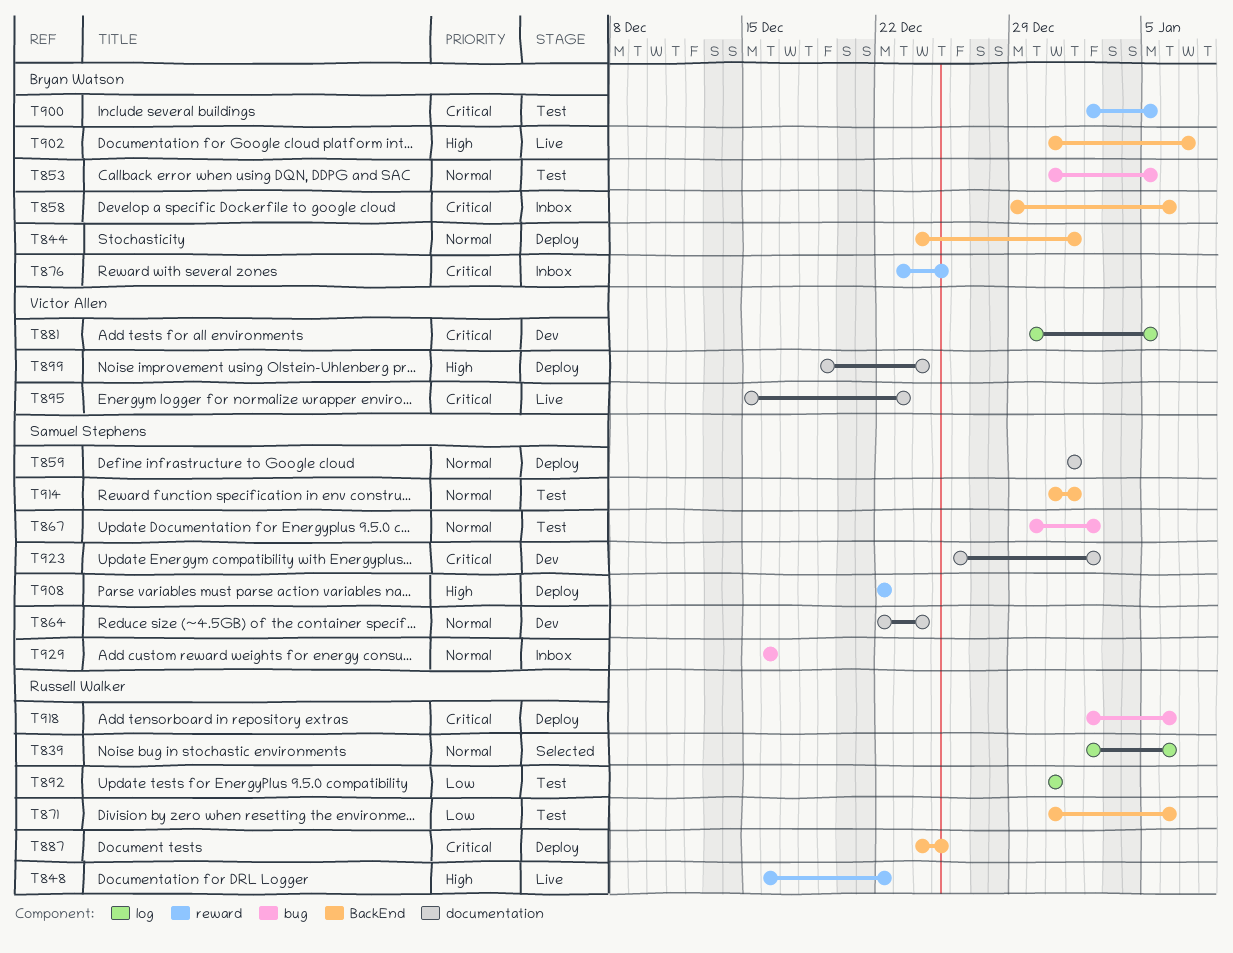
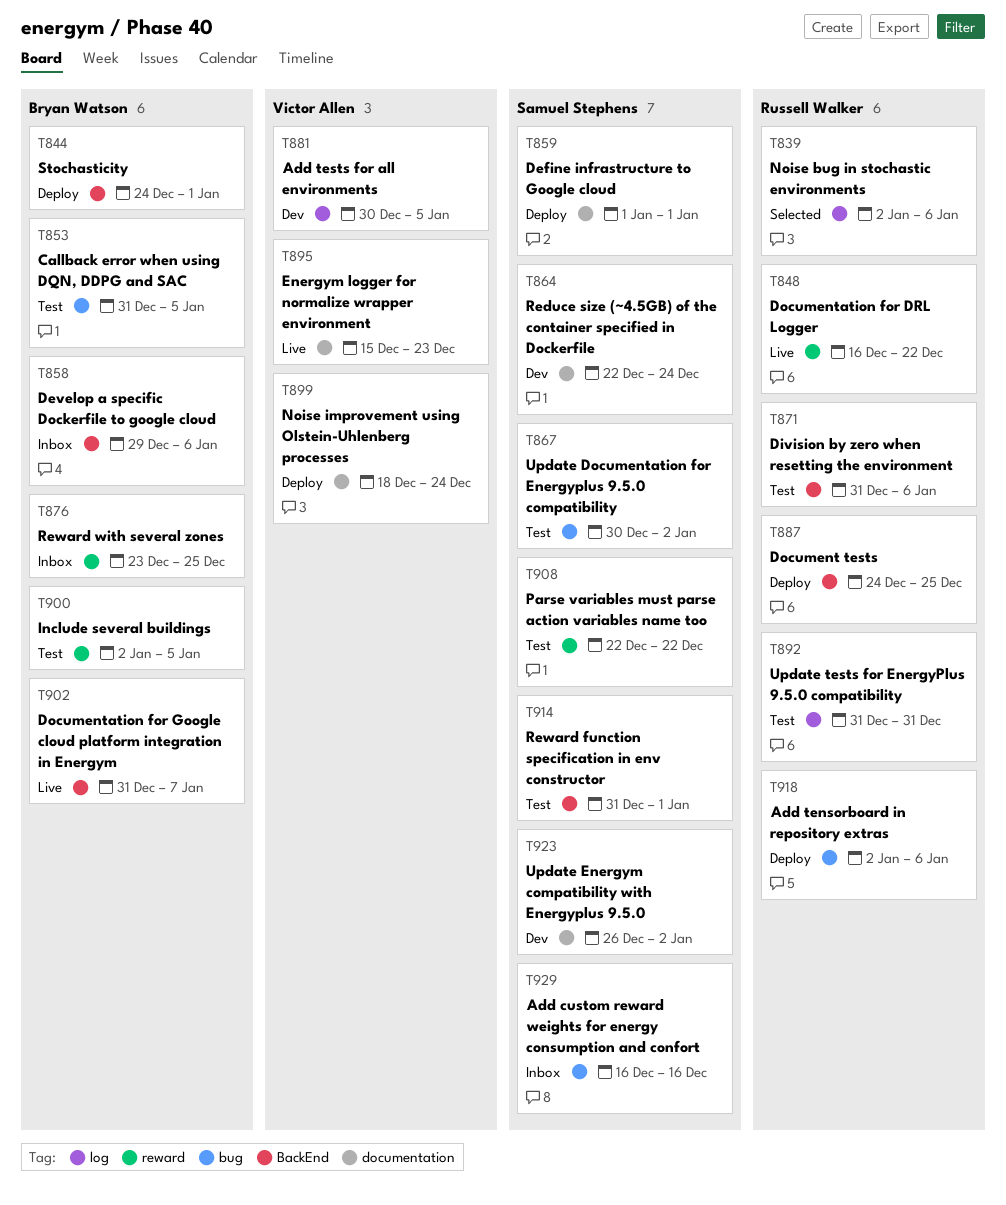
T899, start: Dec 19 -> Dec 18
T908, status: Deploy -> Test

